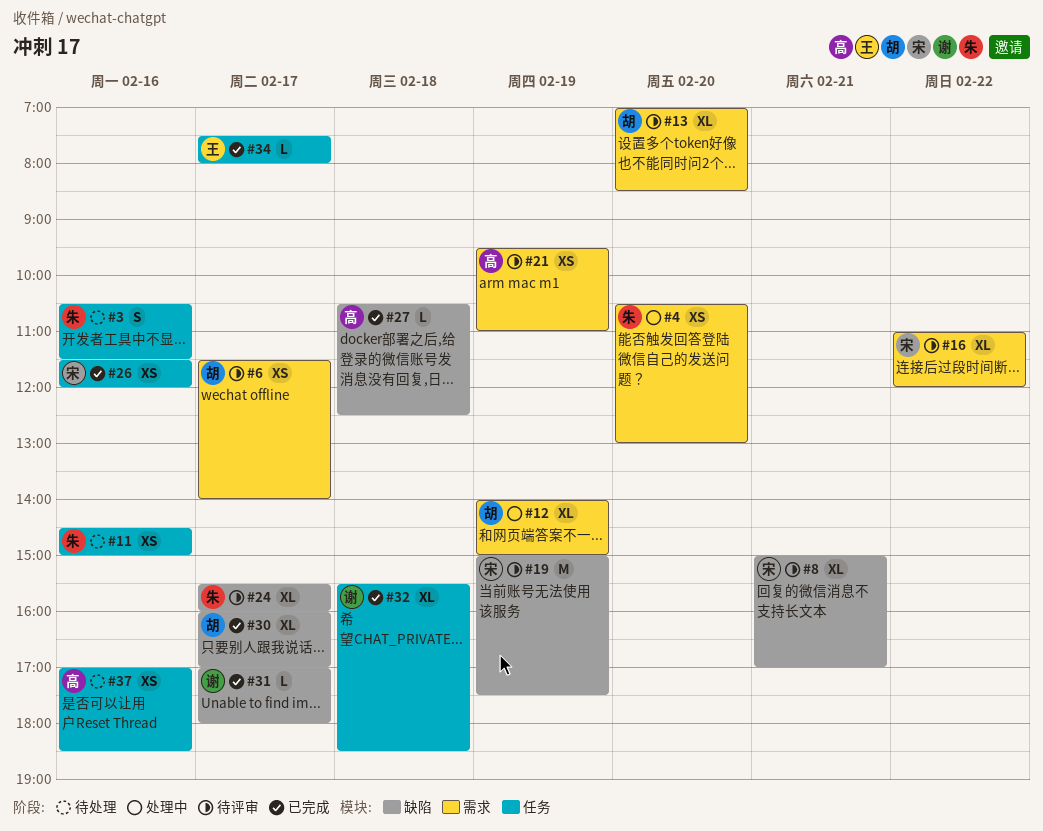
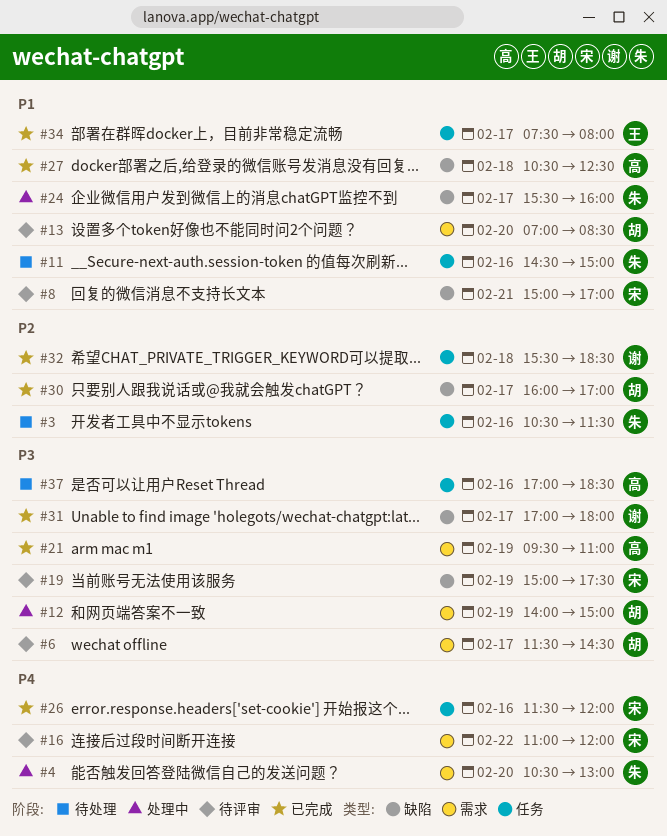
#6, ends: 14:00 -> 14:30
#21, status: 待评审 -> 已完成
#24, status: 待评审 -> 处理中

